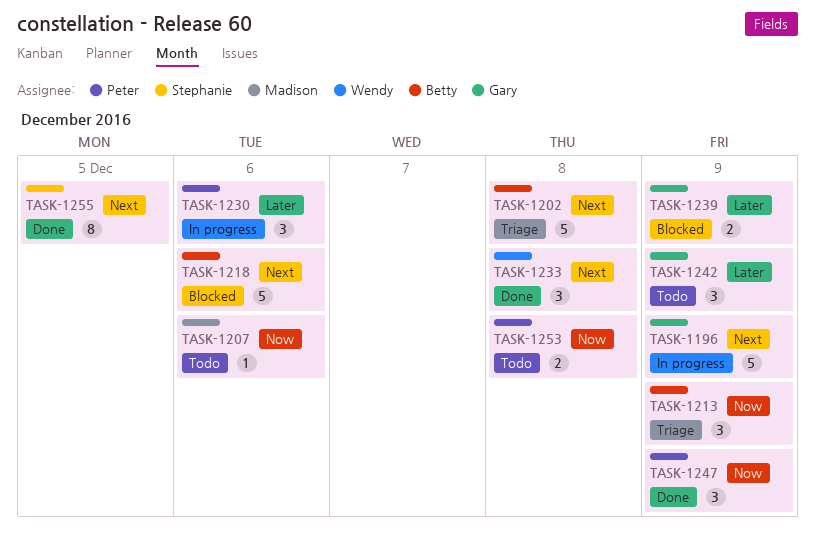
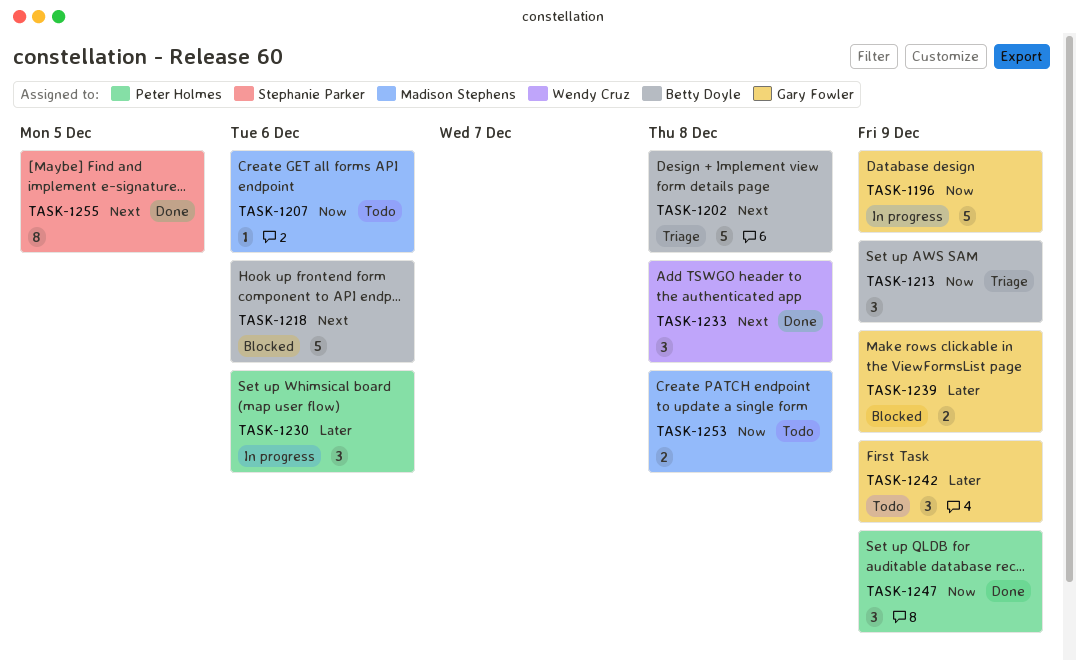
TASK-1196, priority: Next -> Now
TASK-1253, owner: Peter Holmes -> Madison Stephens

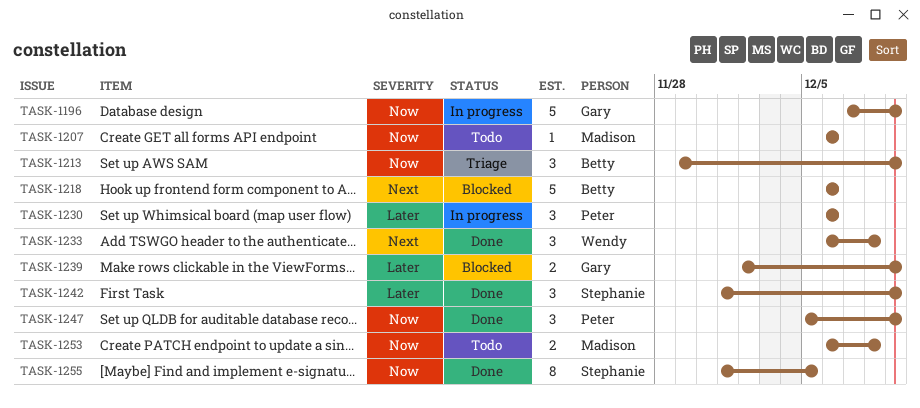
TASK-1202: present -> none
TASK-1242, status: Todo -> Done
TASK-1242, owner: Gary Fowler -> Stephanie Parker
TASK-1255, priority: Next -> Now

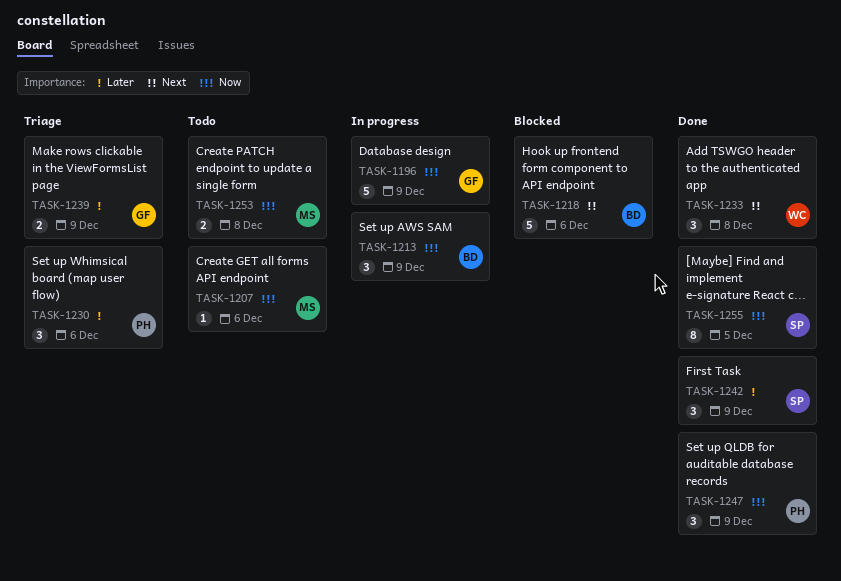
TASK-1213, status: Triage -> In progress
TASK-1230, status: In progress -> Triage
TASK-1239, status: Blocked -> Triage

